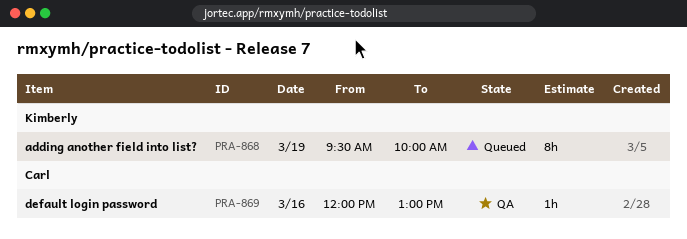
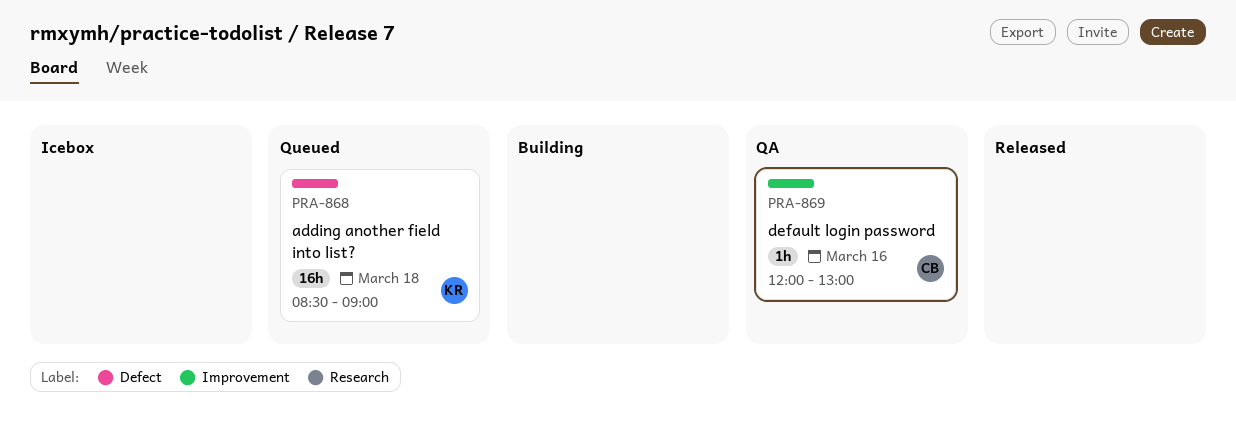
PRA-868, estimate: 8h -> 16h
PRA-868, day: Mar 19 -> Mar 18
PRA-868, begins: 09:30 -> 08:30
PRA-868, ends: 10:00 -> 09:00

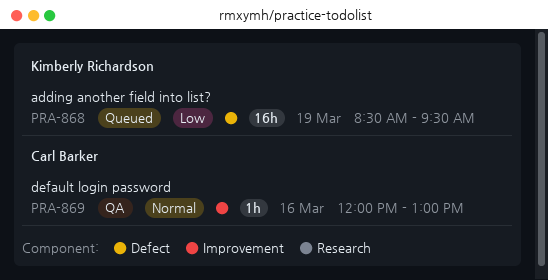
PRA-868, day: Mar 18 -> Mar 19
PRA-868, ends: 09:00 -> 09:30

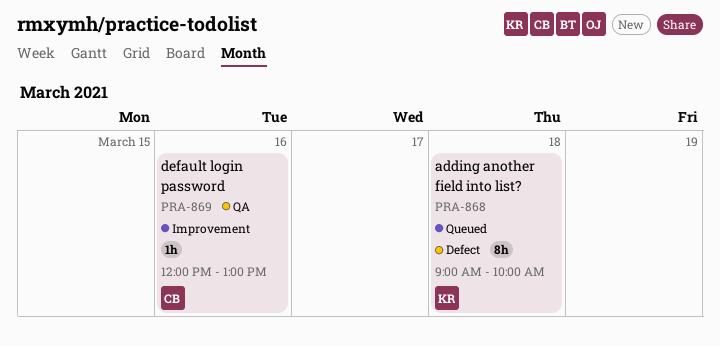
PRA-868, estimate: 16h -> 8h
PRA-868, day: Mar 19 -> Mar 18
PRA-868, begins: 08:30 -> 09:00
PRA-868, ends: 09:30 -> 10:00

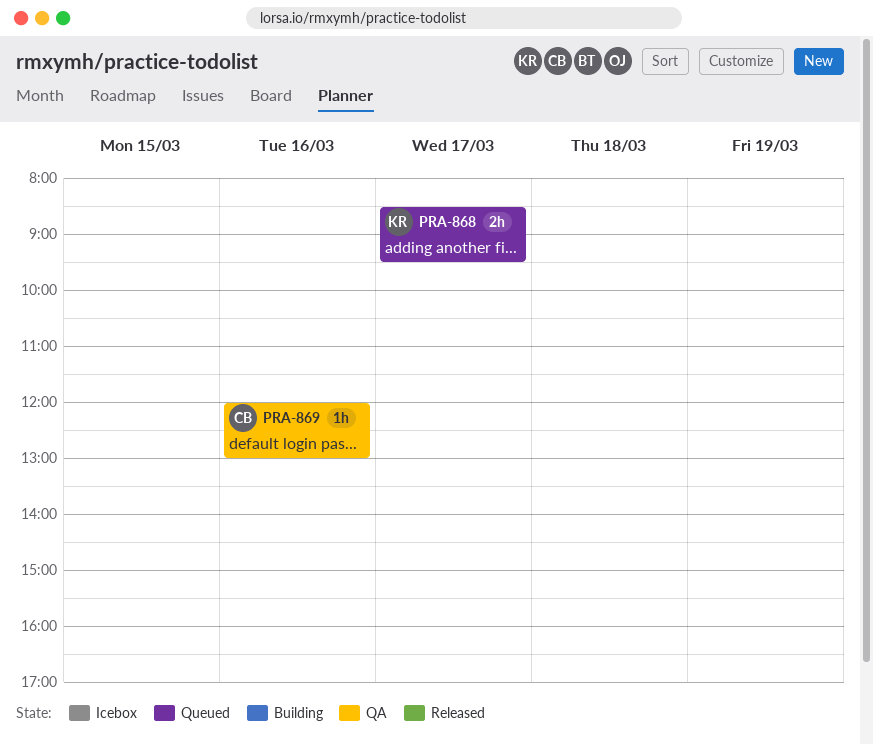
PRA-868, estimate: 8h -> 2h
PRA-868, day: Mar 18 -> Mar 17
PRA-868, begins: 09:00 -> 08:30
PRA-868, ends: 10:00 -> 09:30

